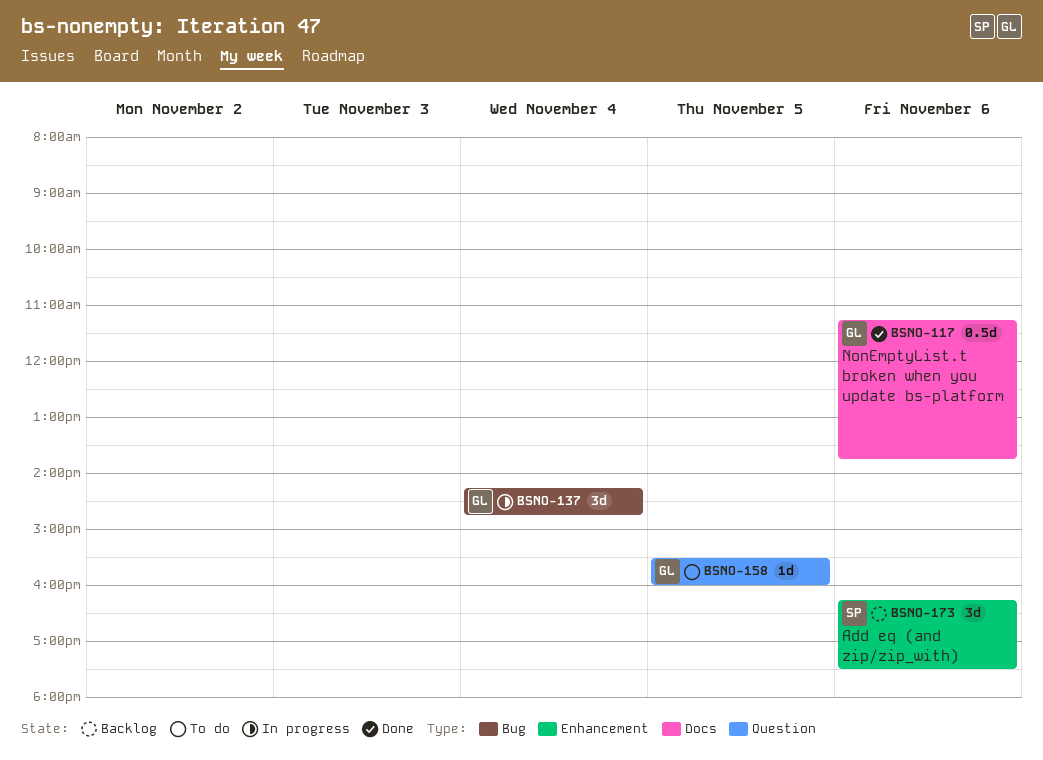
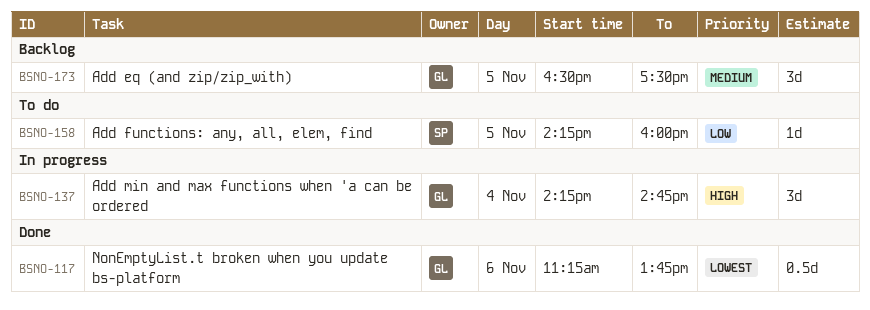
BSNO-158, owner: GL -> SP
BSNO-158, begins: 15:30 -> 14:15
BSNO-173, owner: SP -> GL
BSNO-173, day: Nov 6 -> Nov 5
BSNO-173, begins: 16:15 -> 16:30

